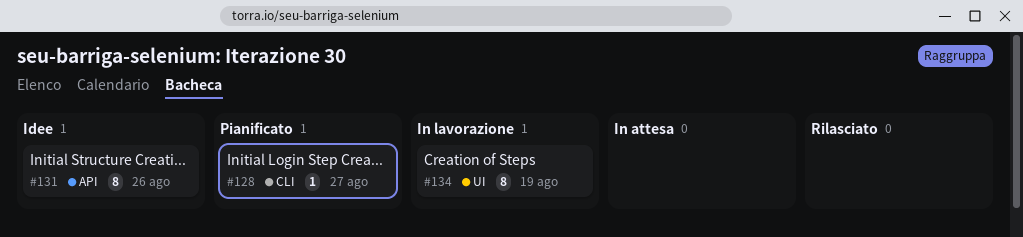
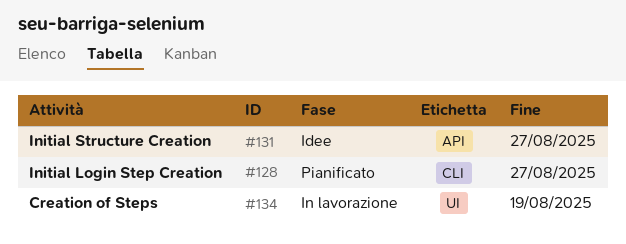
#131, due: Aug 26 -> Aug 27

